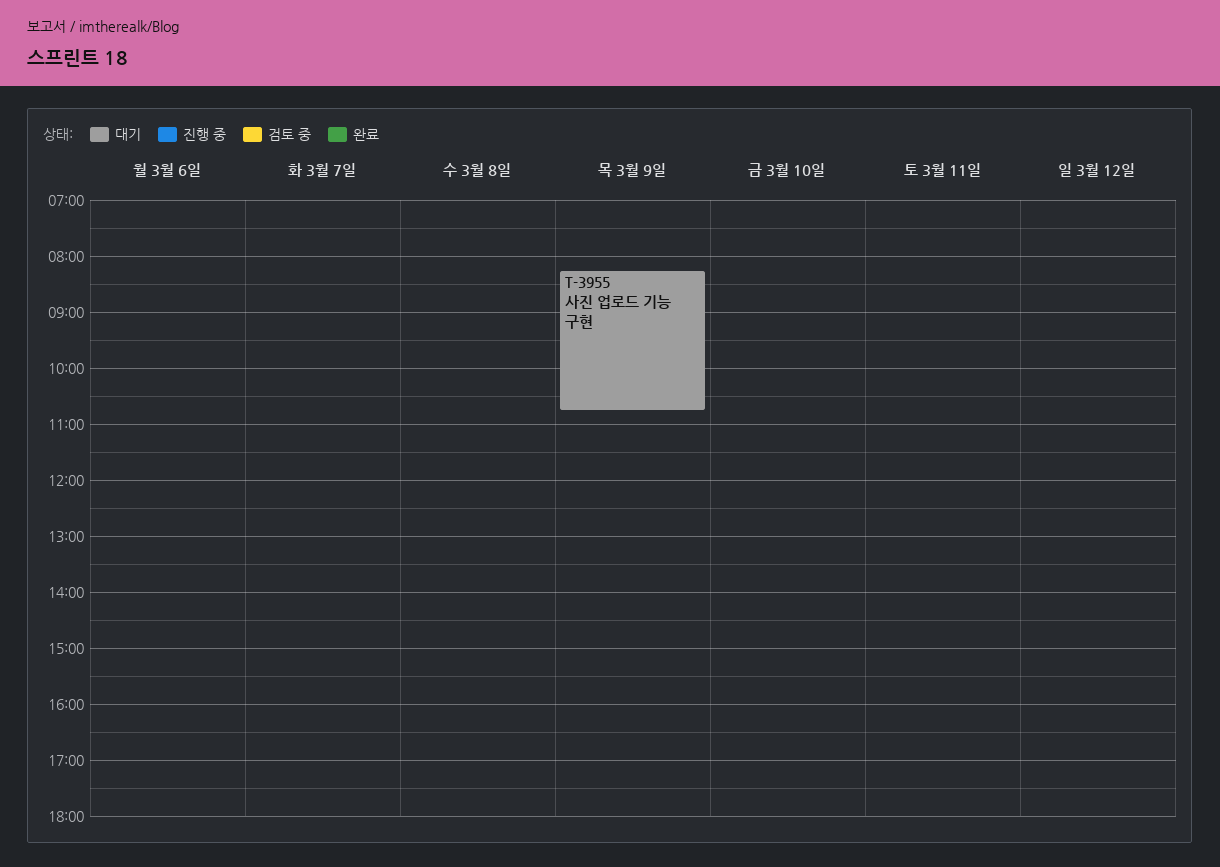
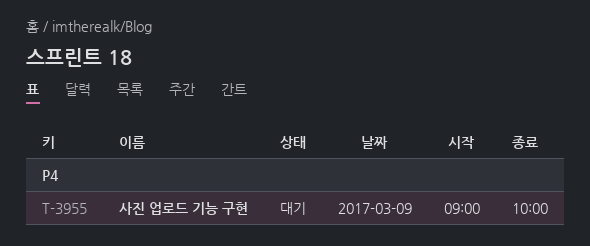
T-3955, begins: 08:15 -> 09:00
T-3955, ends: 10:45 -> 10:00

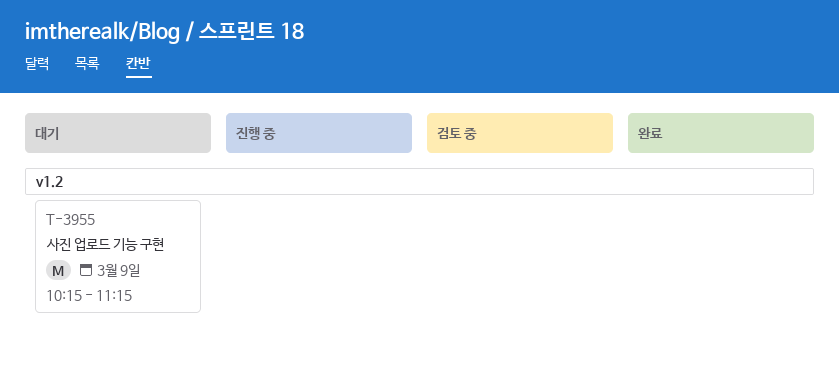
T-3955, begins: 09:00 -> 10:15
T-3955, ends: 10:00 -> 11:15

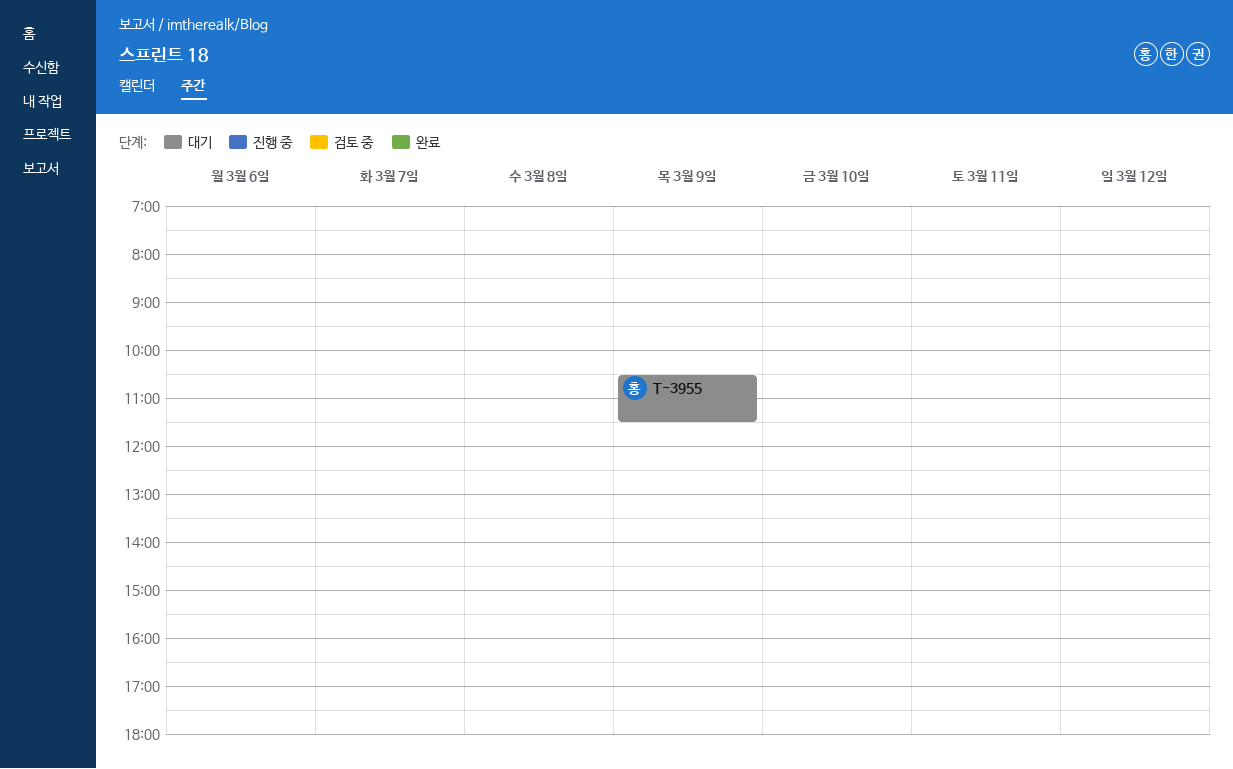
T-3955, begins: 10:15 -> 10:30
T-3955, ends: 11:15 -> 11:30

